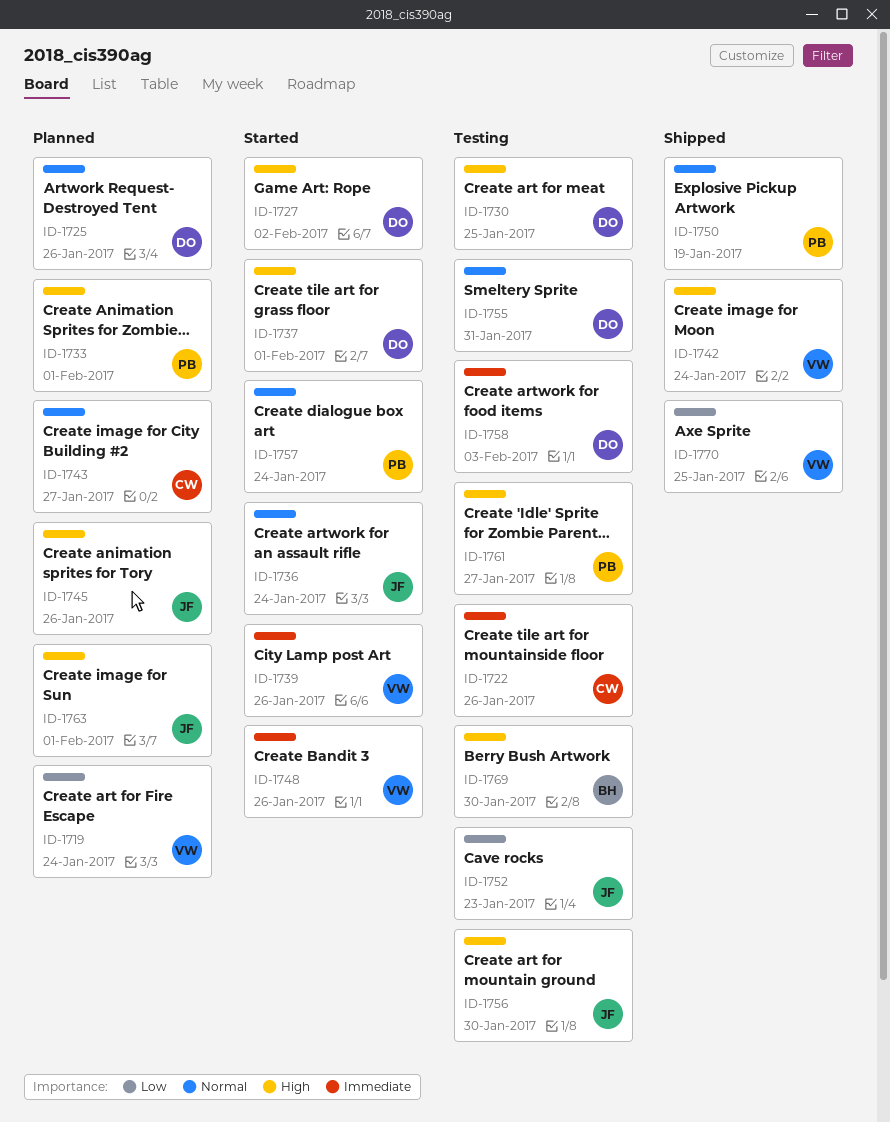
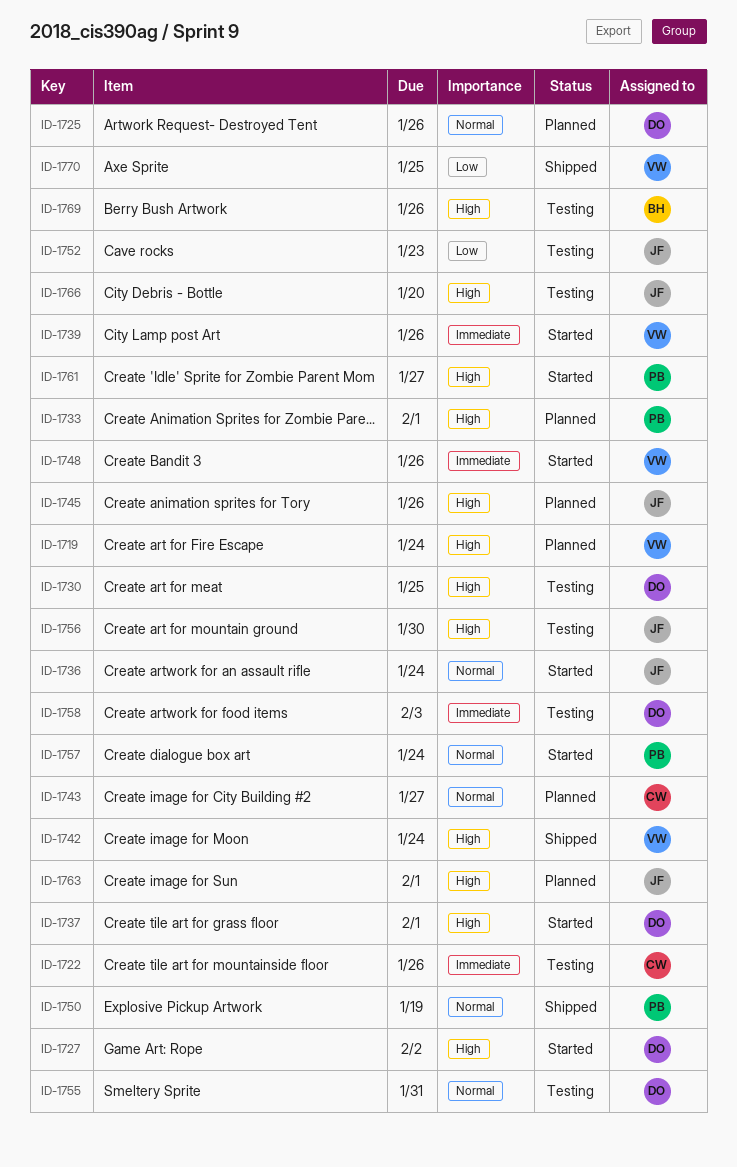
ID-1719, priority: Low -> High
ID-1761, status: Testing -> Started
ID-1766: none -> present
ID-1769, due: Jan 30 -> Jan 26

